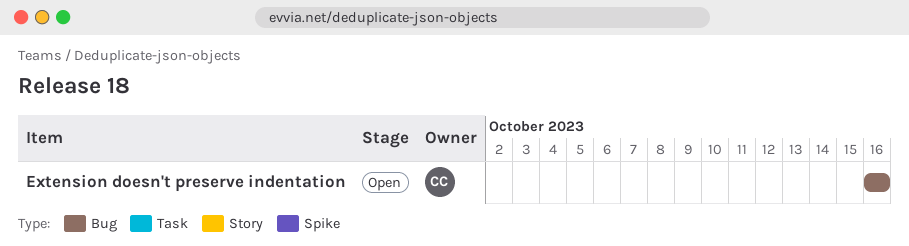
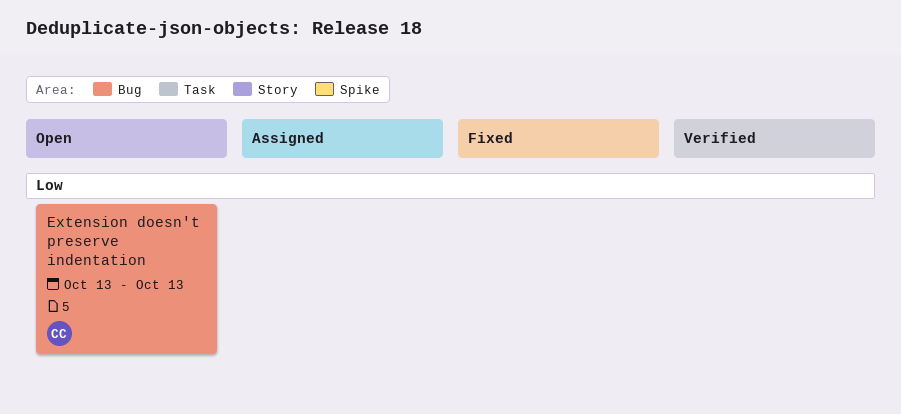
Extension doesn't preserve indentation, start: Oct 16 -> Oct 13
Extension doesn't preserve indentation, due: Oct 16 -> Oct 13

